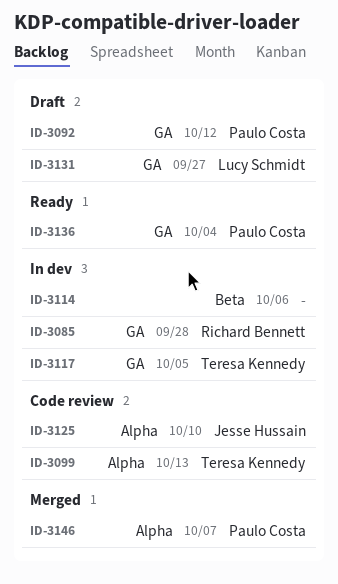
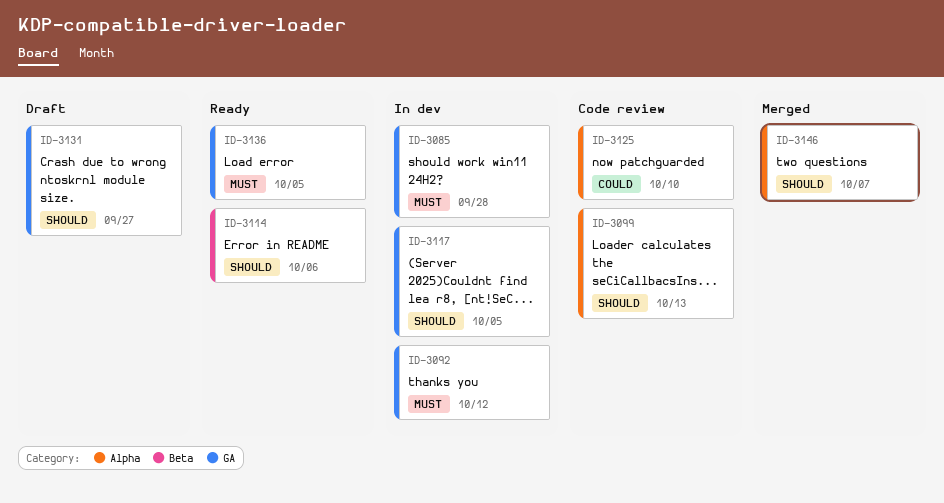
ID-3092, status: Draft -> In dev
ID-3114, status: In dev -> Ready
ID-3136, due: Oct 4 -> Oct 5

